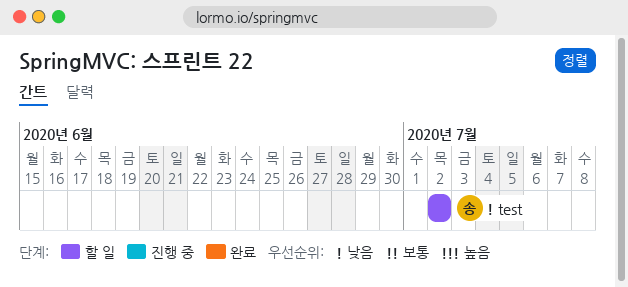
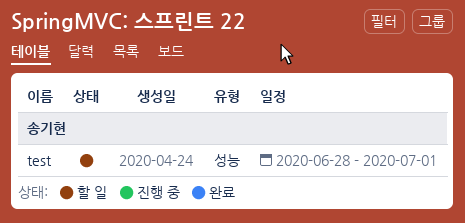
test, start: Jul 2 -> Jun 28
test, due: Jul 2 -> Jul 1

